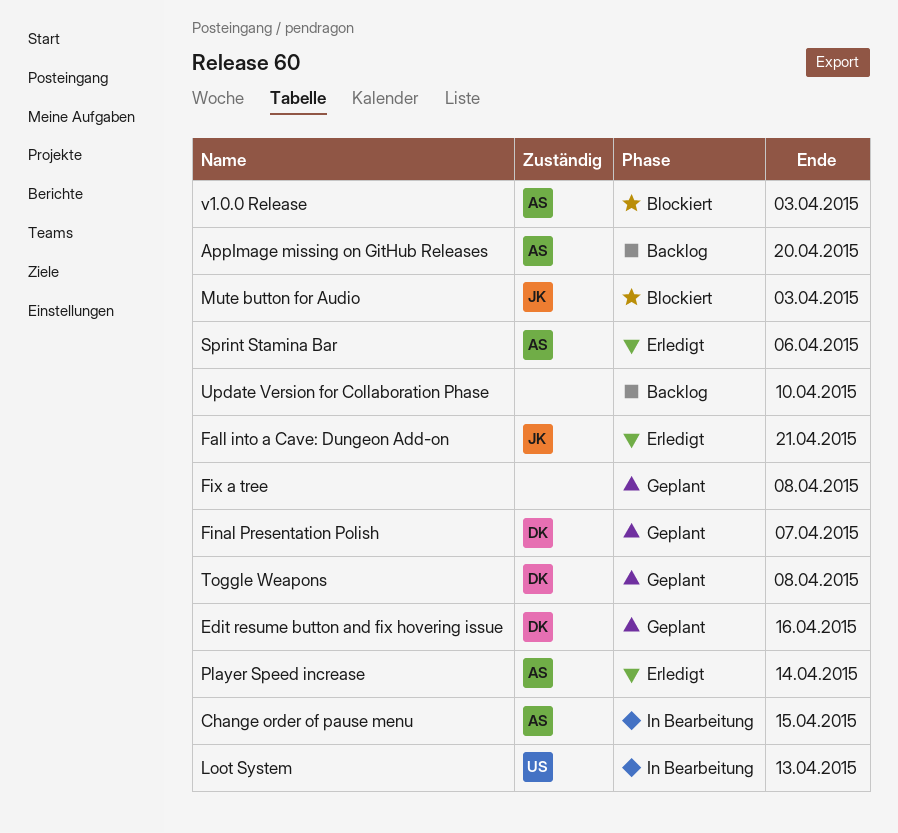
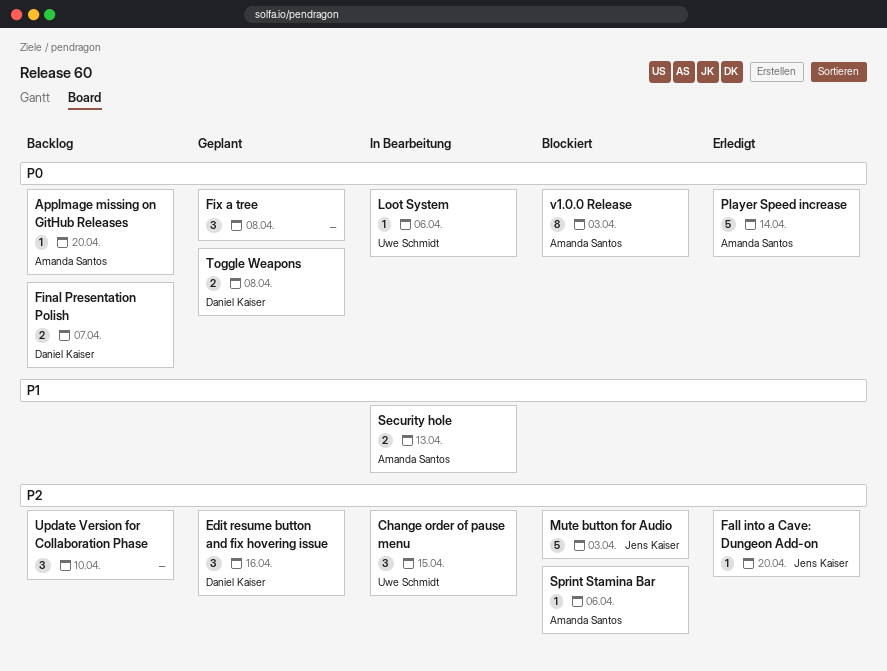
Change order of pause menu, owner: Amanda Santos -> Uwe Schmidt
Fall into a Cave: Dungeon Add-on, due: Apr 21 -> Apr 20
Final Presentation Polish, status: Geplant -> Backlog
Loot System, due: Apr 13 -> Apr 6
Security hole: none -> present
Sprint Stamina Bar, status: Erledigt -> Blockiert

